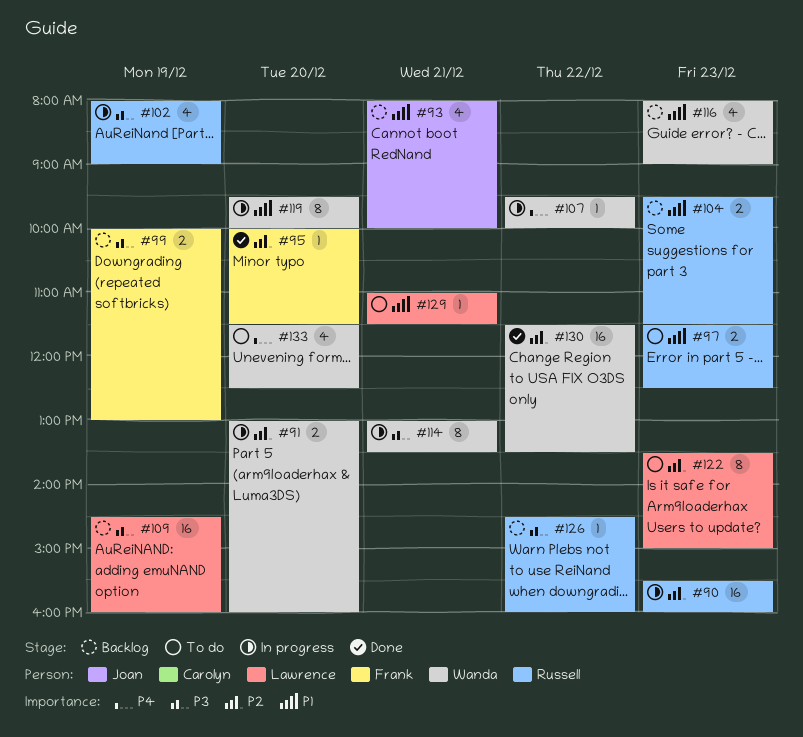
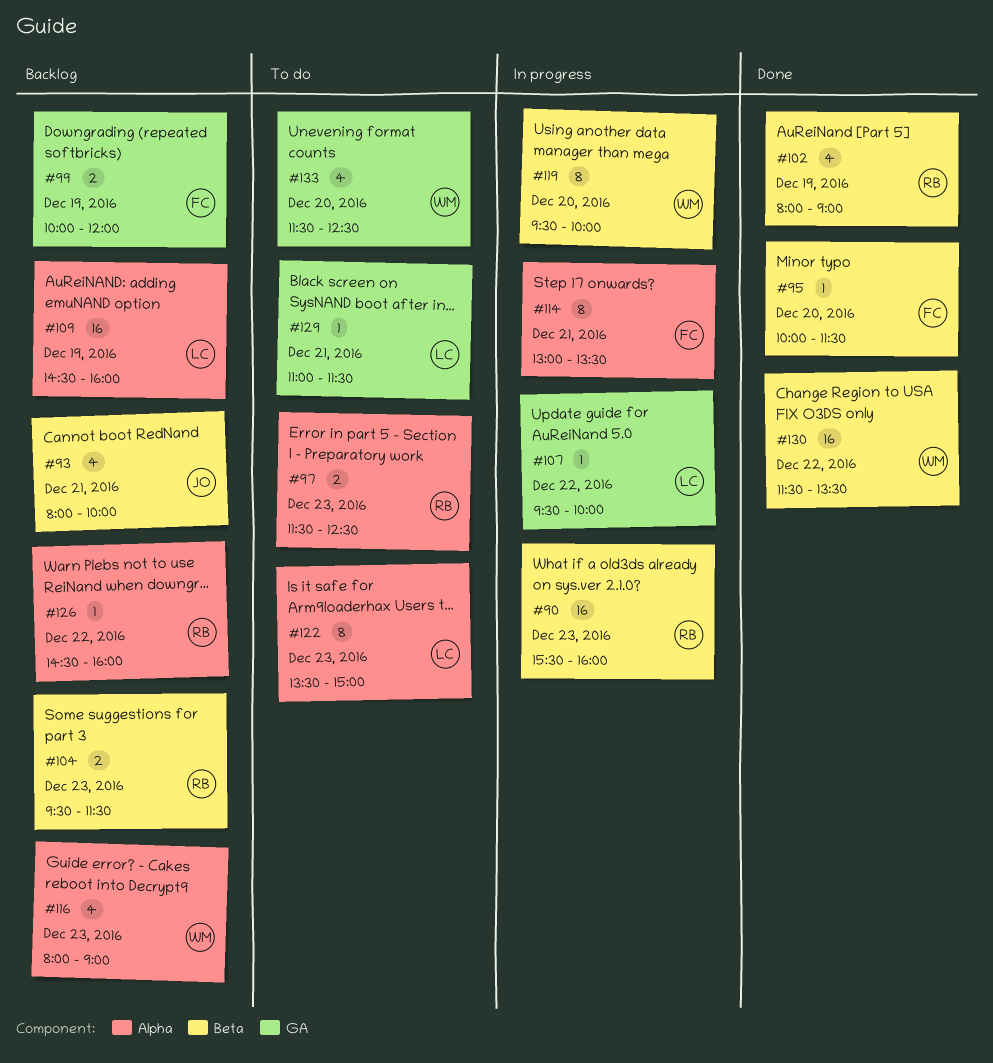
#91: present -> none
#99, ends: 13:00 -> 12:00
#102, status: In progress -> Done
#107, owner: Wanda -> Lawrence
#114, owner: Wanda -> Frank

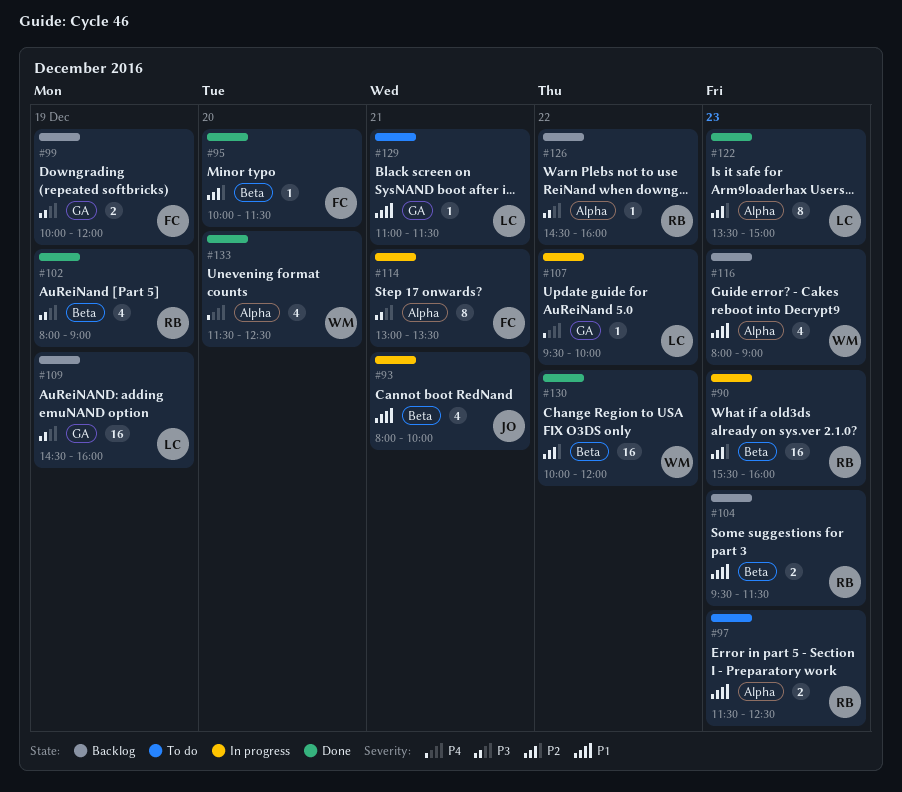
#93, status: Backlog -> In progress
#109, label: Alpha -> GA
#119: present -> none
#122, status: To do -> Done
#130, begins: 11:30 -> 10:00
#130, ends: 13:30 -> 12:00
#133, status: To do -> Done
#133, label: GA -> Alpha

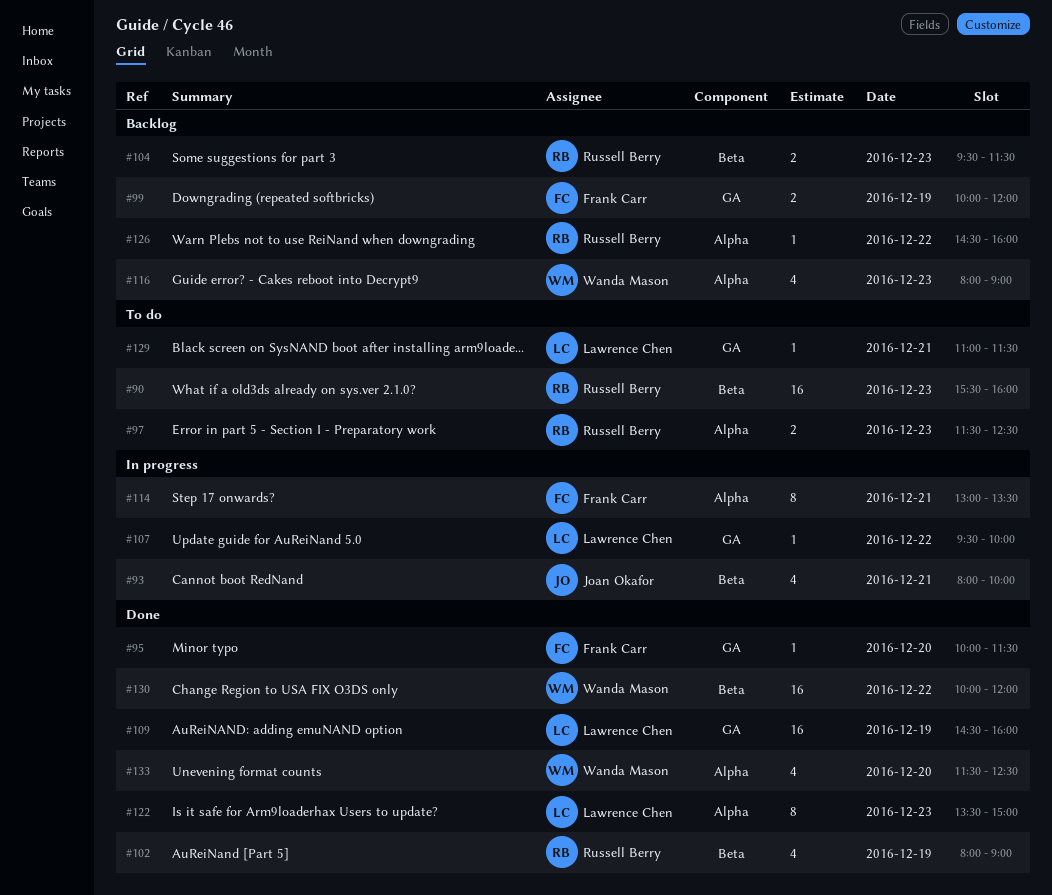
#90, status: In progress -> To do
#95, label: Beta -> GA
#109, status: Backlog -> Done

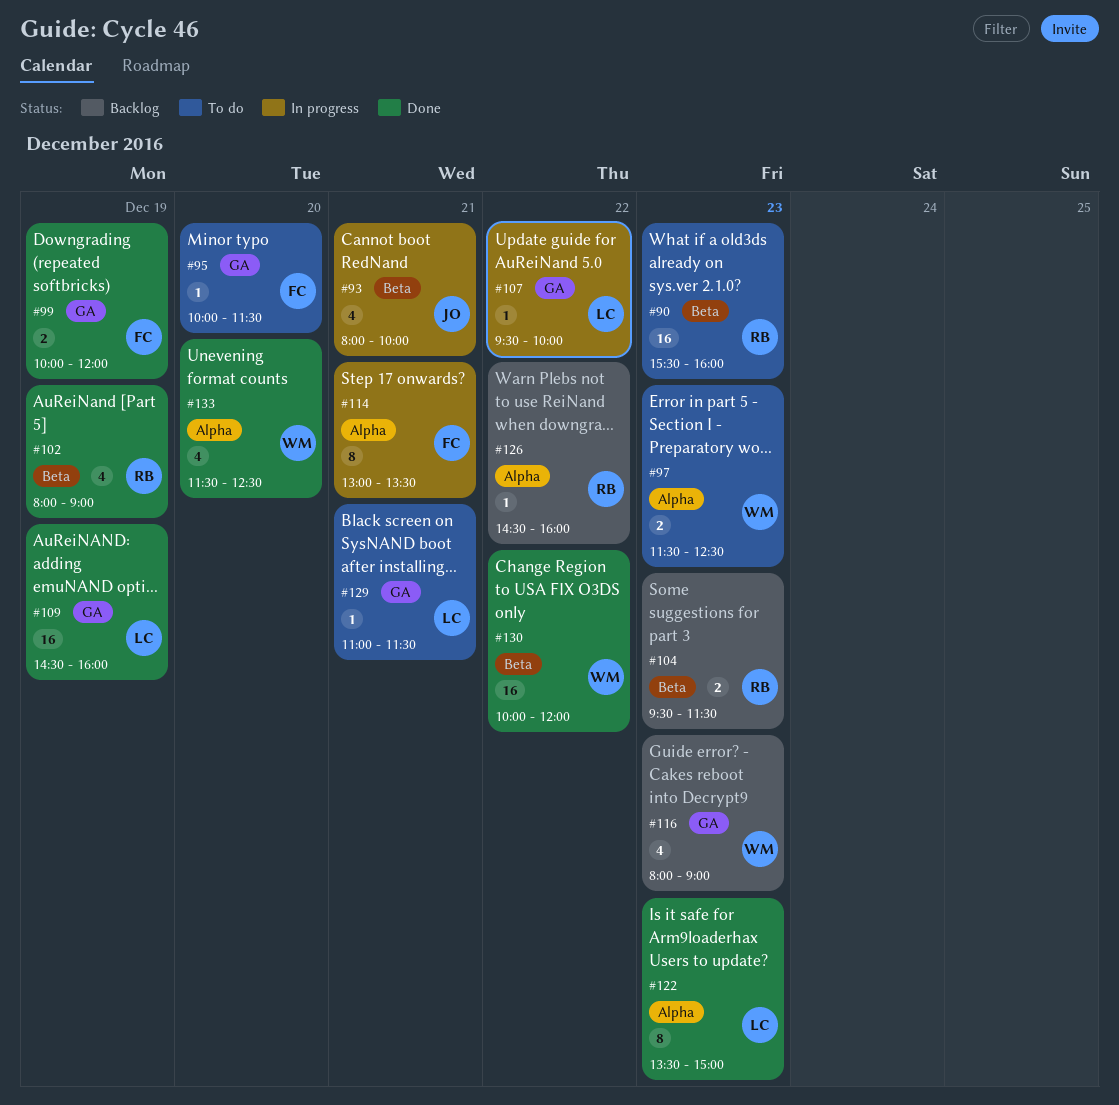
#95, status: Done -> To do
#97, owner: Russell Berry -> Wanda Mason
#99, status: Backlog -> Done
#116, label: Alpha -> GA

